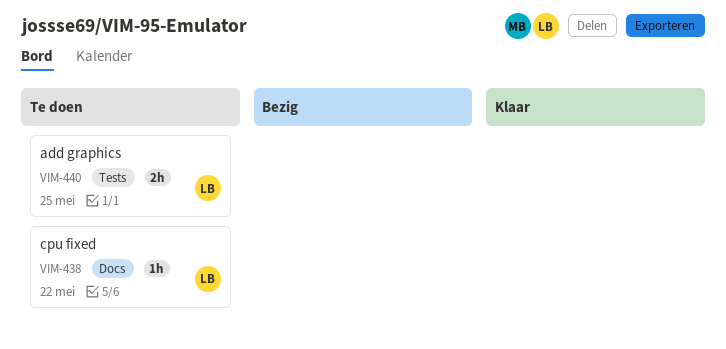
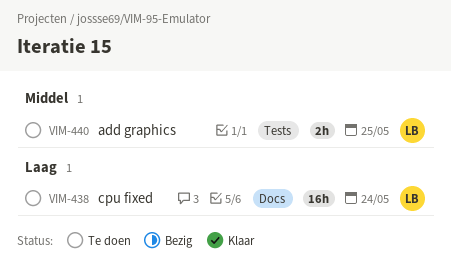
VIM-438, estimate: 1h -> 16h
VIM-438, due: May 22 -> May 24

